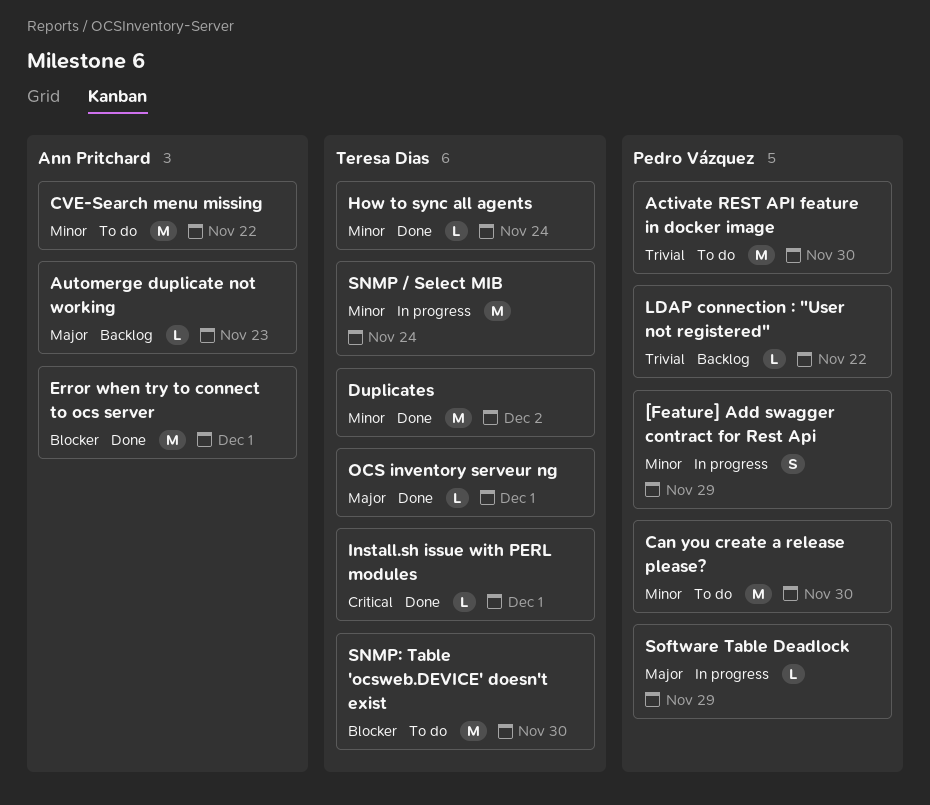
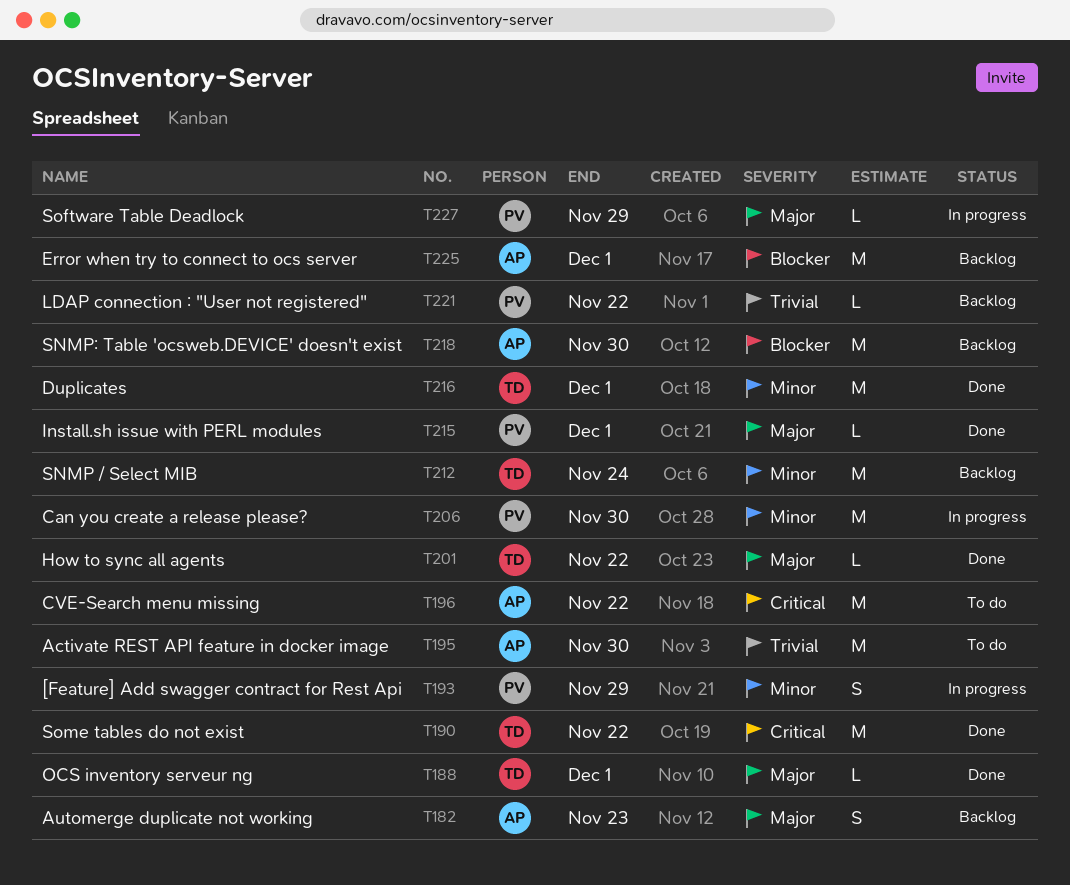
Activate REST API feature in docker image, owner: Pedro Vázquez -> Ann Pritchard
Automerge duplicate not working, estimate: L -> S
Can you create a release please?, status: To do -> In progress
CVE-Search menu missing, priority: Minor -> Critical
Duplicates, due: Dec 2 -> Dec 1
Error when try to connect to ocs server, status: Done -> Backlog
How to sync all agents, priority: Minor -> Major
How to sync all agents, due: Nov 24 -> Nov 22
Install.sh issue with PERL modules, owner: Teresa Dias -> Pedro Vázquez
Install.sh issue with PERL modules, priority: Critical -> Major
SNMP / Select MIB, status: In progress -> Backlog
SNMP: Table 'ocsweb.DEVICE' doesn't exist, status: To do -> Backlog
SNMP: Table 'ocsweb.DEVICE' doesn't exist, owner: Teresa Dias -> Ann Pritchard
Some tables do not exist: none -> present

